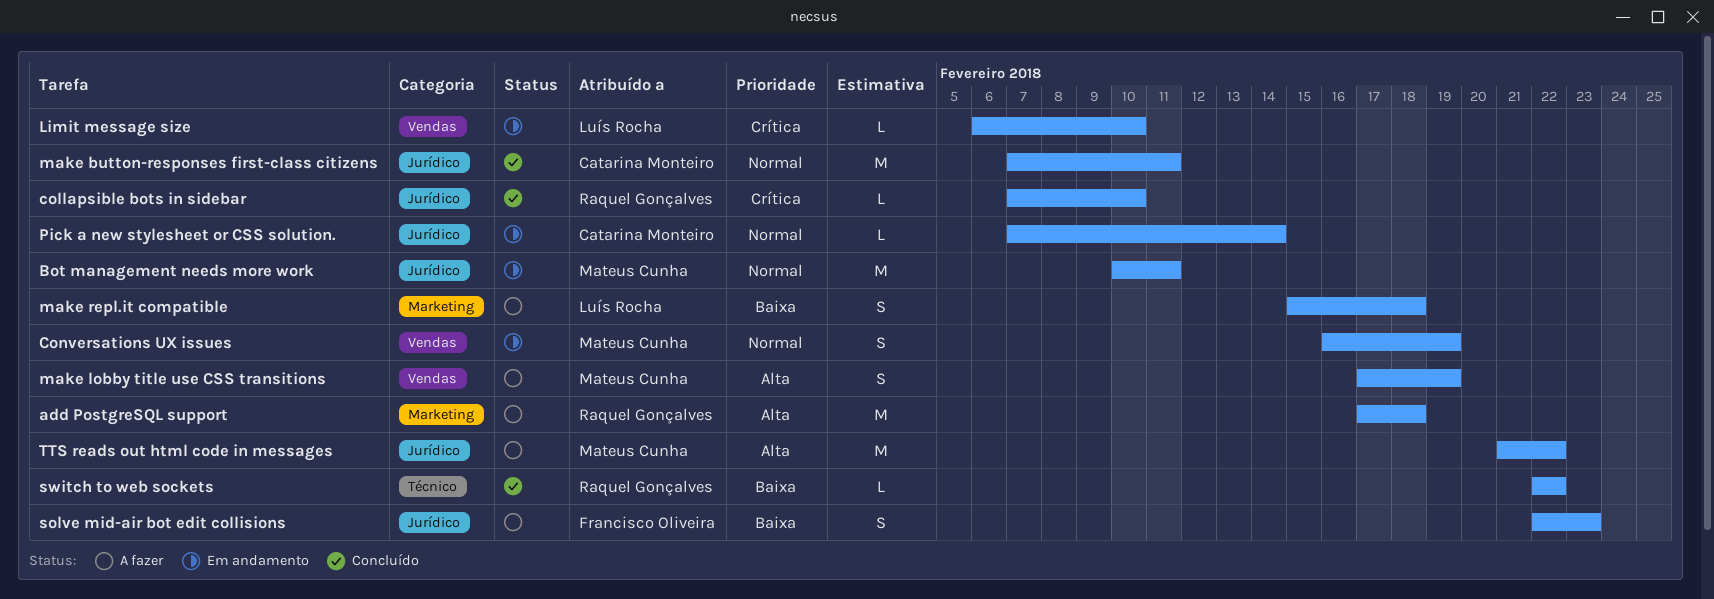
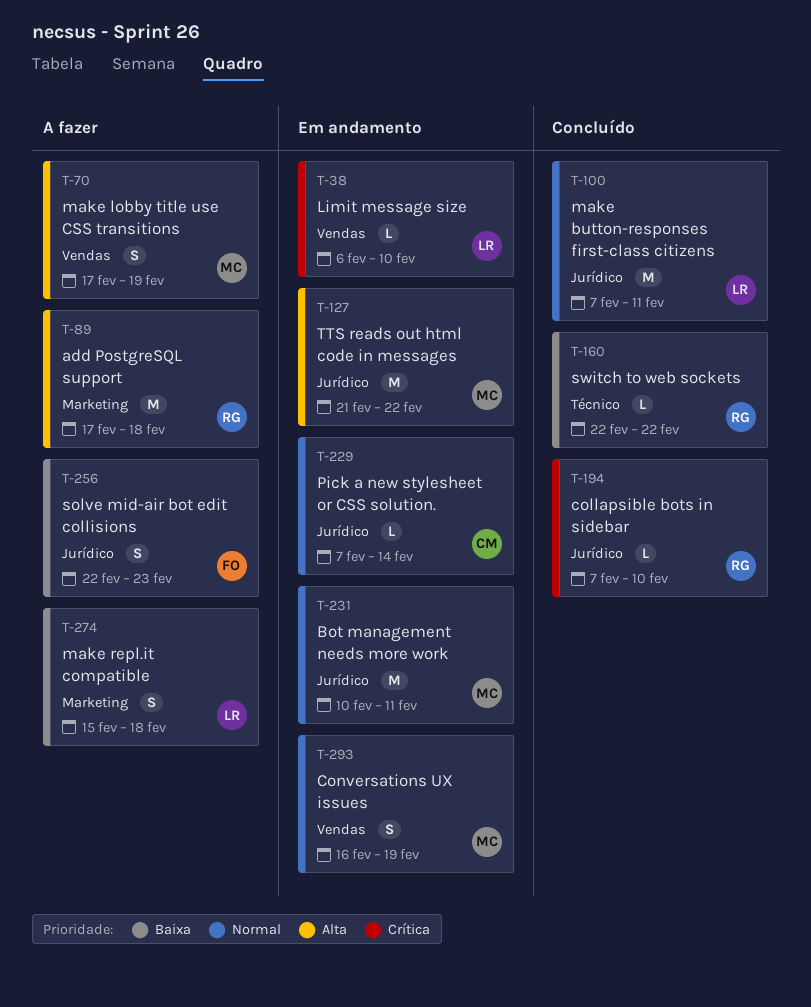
make button-responses first-class citizens, owner: Catarina Monteiro -> Luís Rocha
TTS reads out html code in messages, status: A fazer -> Em andamento

